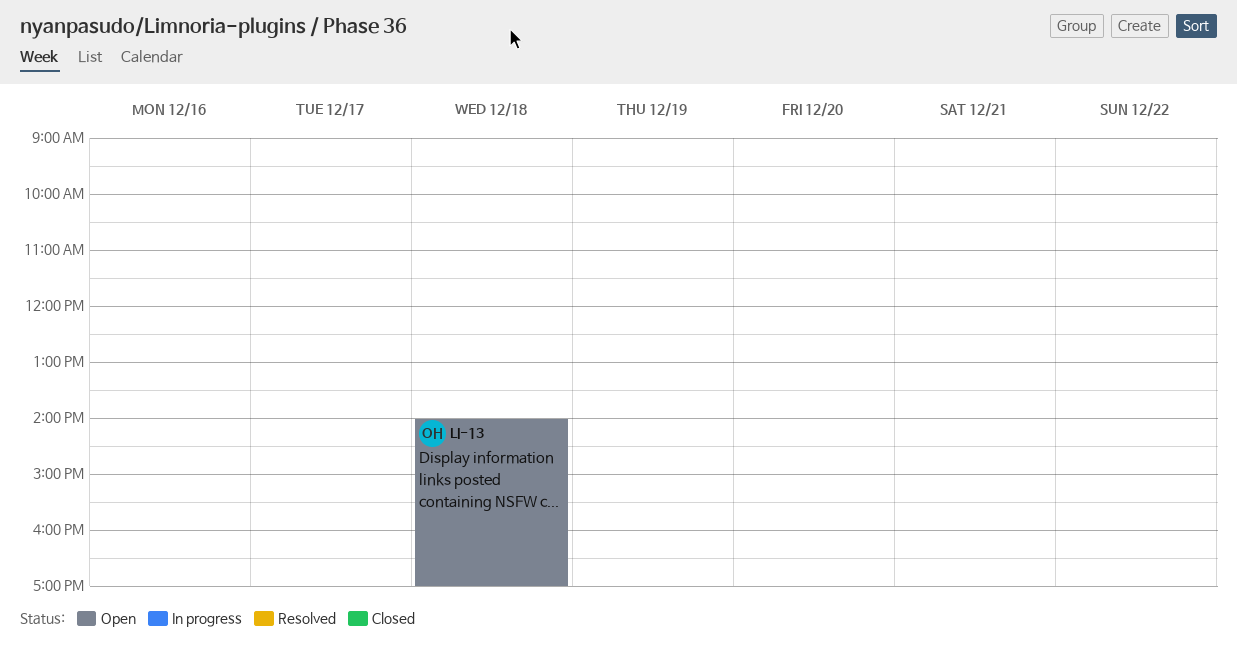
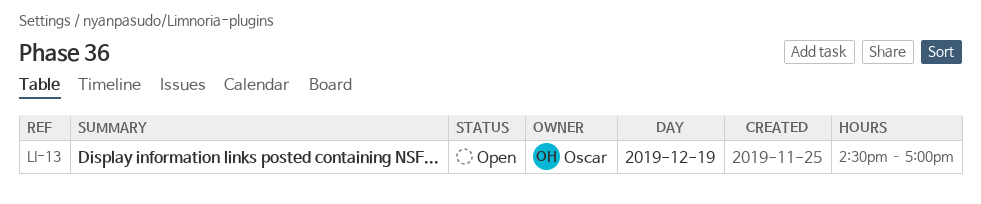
LI-13, day: Dec 18 -> Dec 19
LI-13, begins: 14:00 -> 14:30

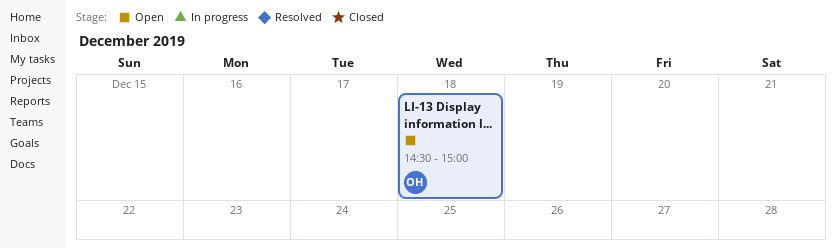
LI-13, day: Dec 19 -> Dec 18
LI-13, ends: 17:00 -> 15:00

